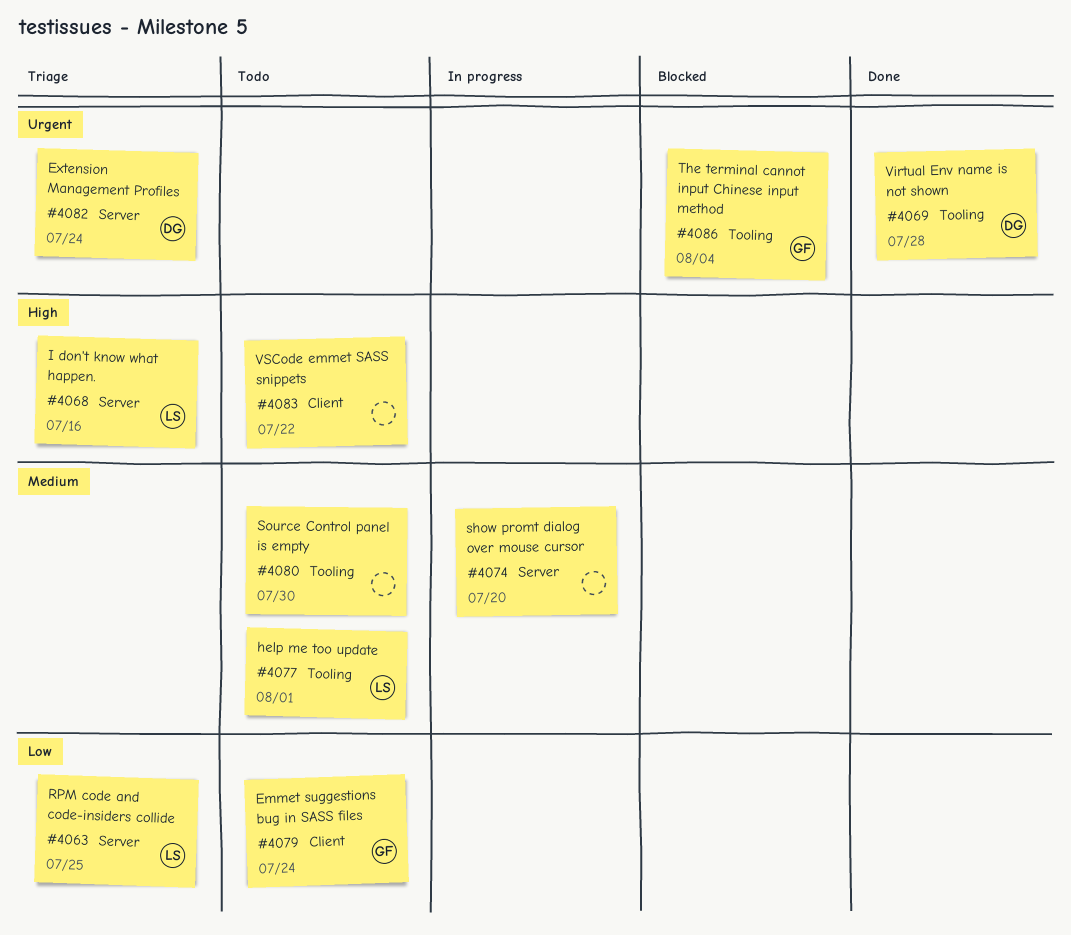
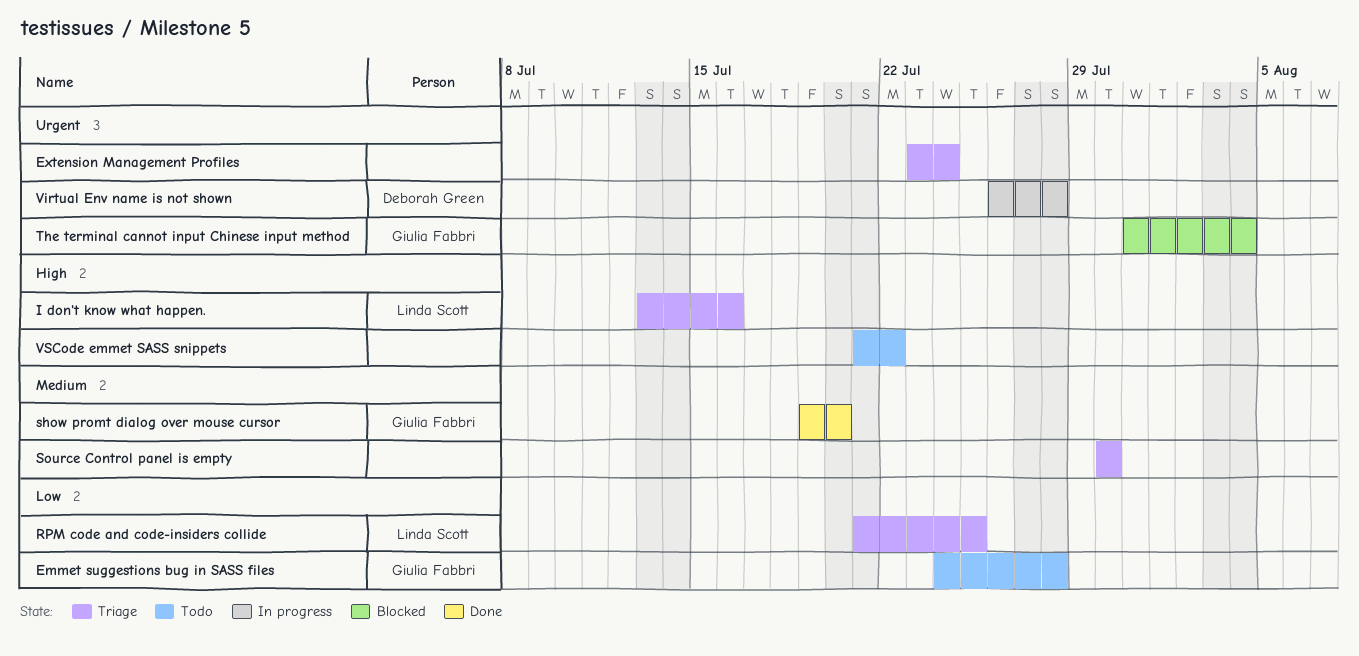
Emmet suggestions bug in SASS files, due: Jul 24 -> Jul 28
Extension Management Profiles, owner: Deborah Green -> none
help me too update: present -> none
show promt dialog over mouse cursor, status: In progress -> Done
show promt dialog over mouse cursor, owner: none -> Giulia Fabbri
Source Control panel is empty, status: Todo -> Triage
Virtual Env name is not shown, status: Done -> In progress

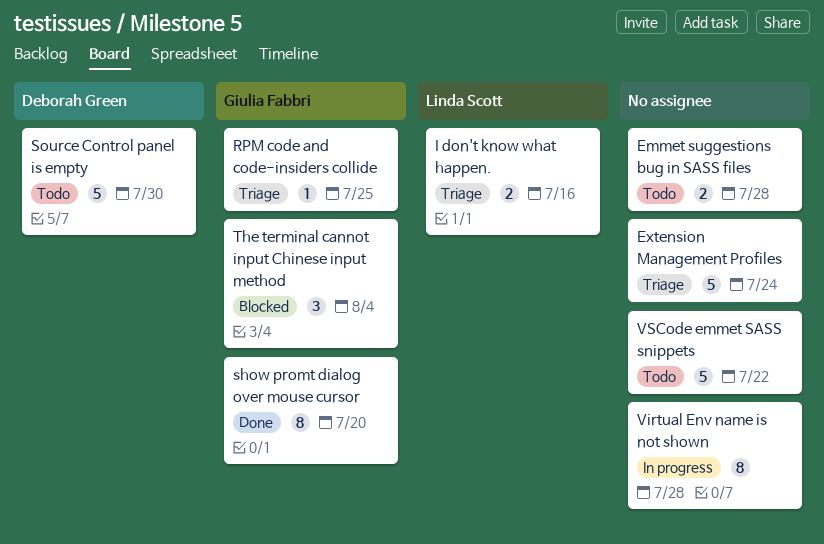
Emmet suggestions bug in SASS files, owner: Giulia Fabbri -> none
RPM code and code-insiders collide, owner: Linda Scott -> Giulia Fabbri
Source Control panel is empty, status: Triage -> Todo
Source Control panel is empty, owner: none -> Deborah Green
Virtual Env name is not shown, owner: Deborah Green -> none

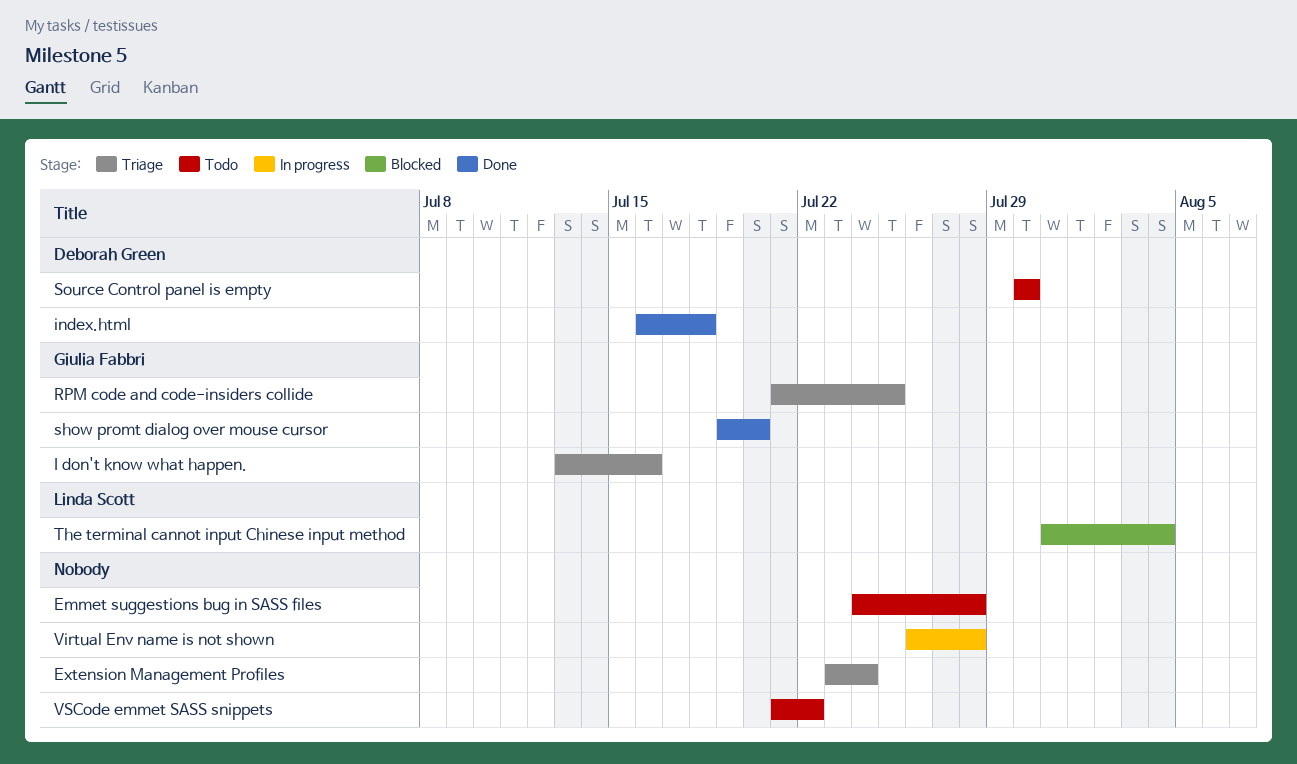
I don't know what happen., owner: Linda Scott -> Giulia Fabbri
index.html: none -> present
The terminal cannot input Chinese input method, owner: Giulia Fabbri -> Linda Scott

